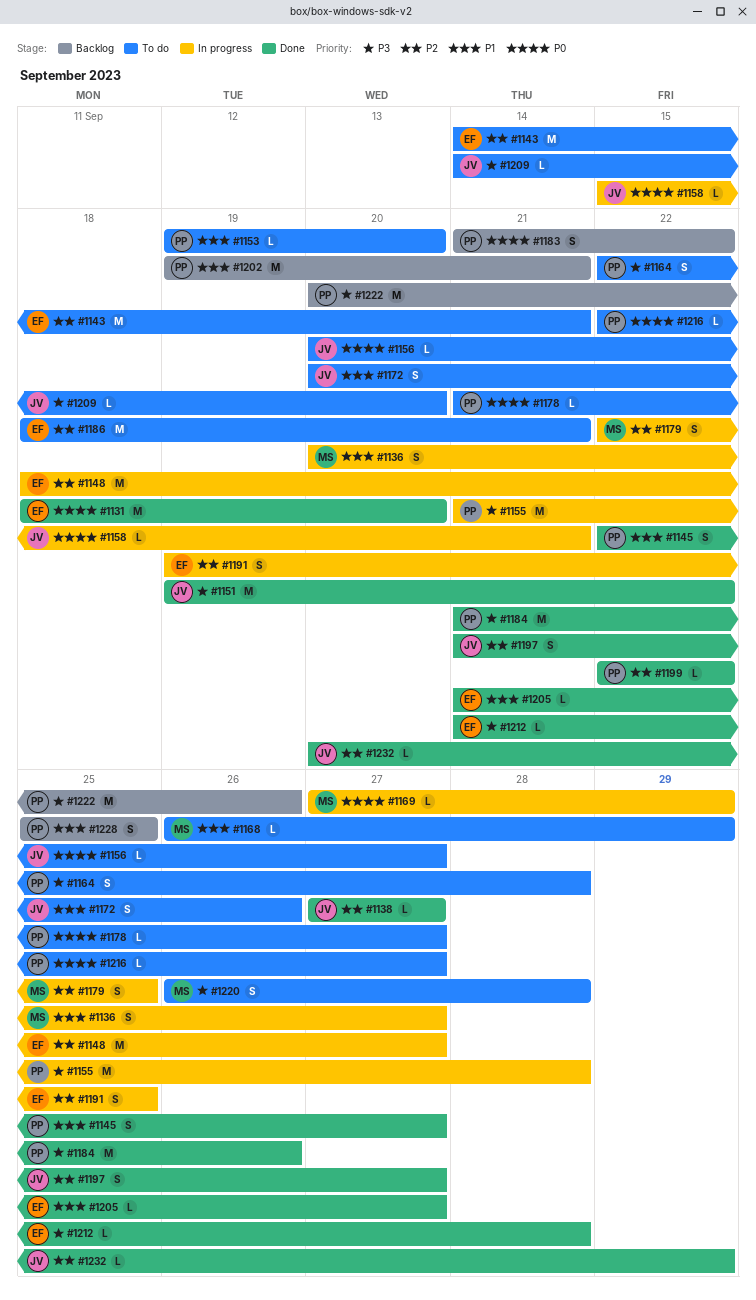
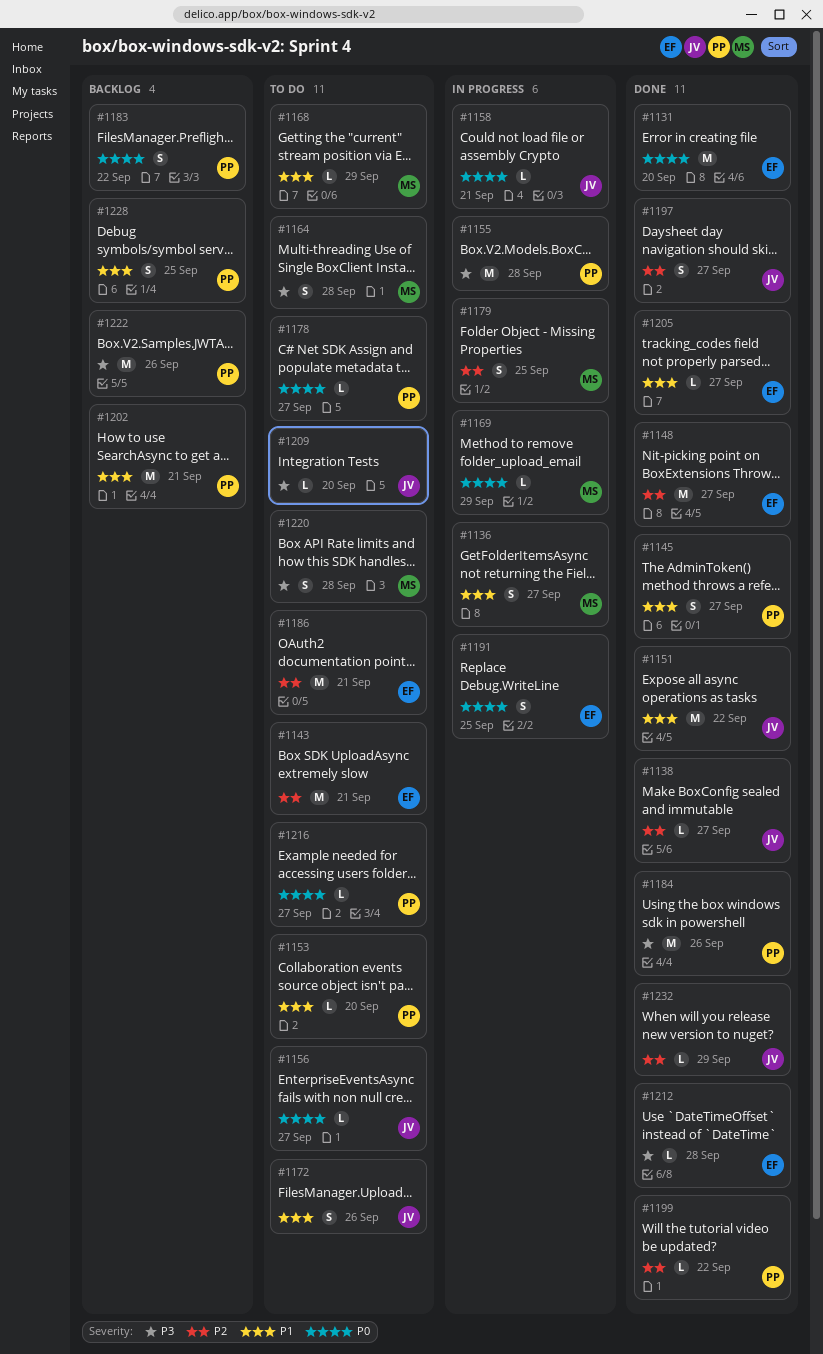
#1148, status: In progress -> Done
#1151, priority: P3 -> P1
#1164, owner: PP -> MS
#1191, priority: P2 -> P0

